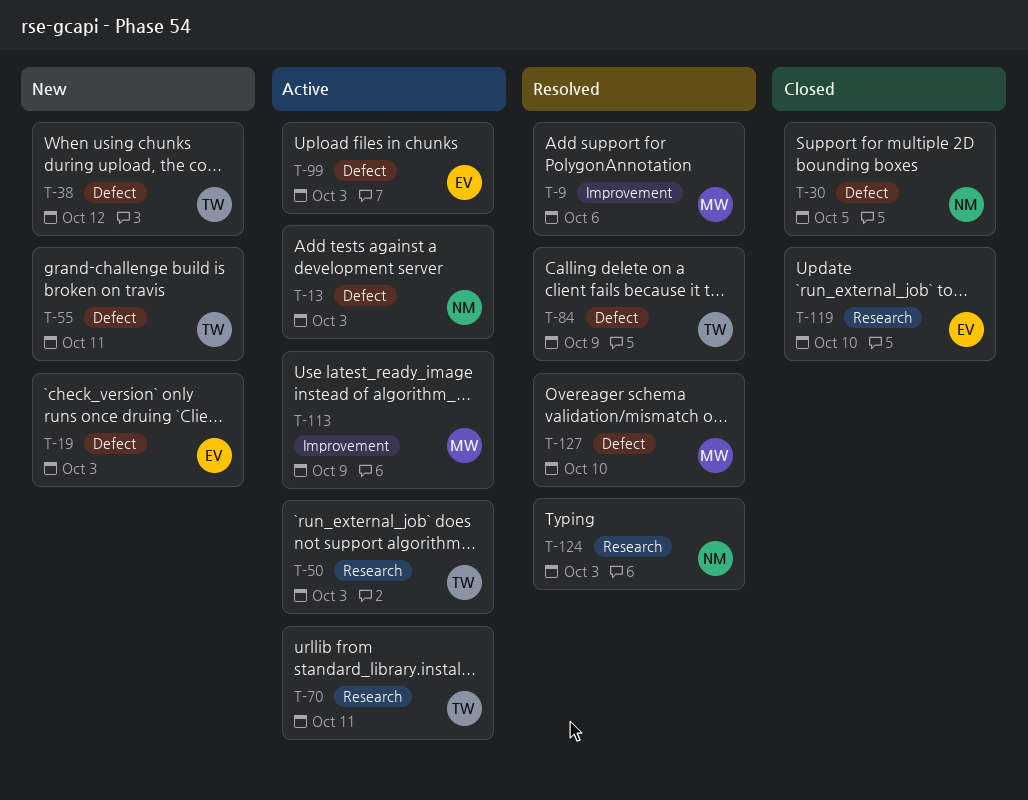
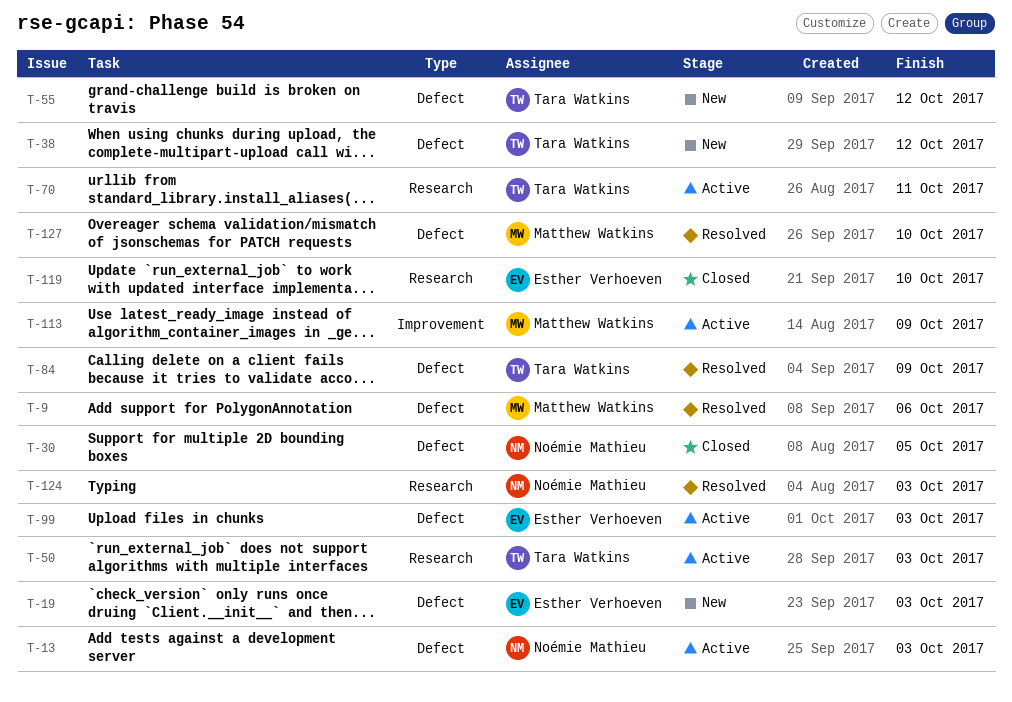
T-9, label: Improvement -> Defect
T-55, due: Oct 11 -> Oct 12

